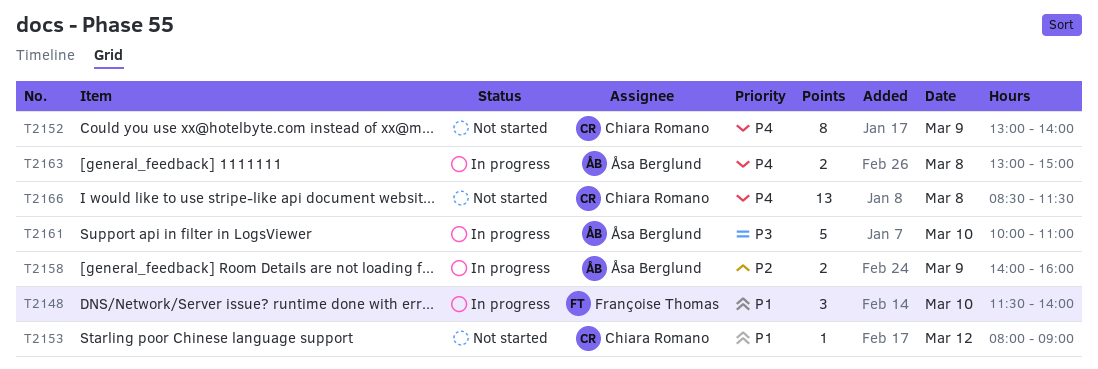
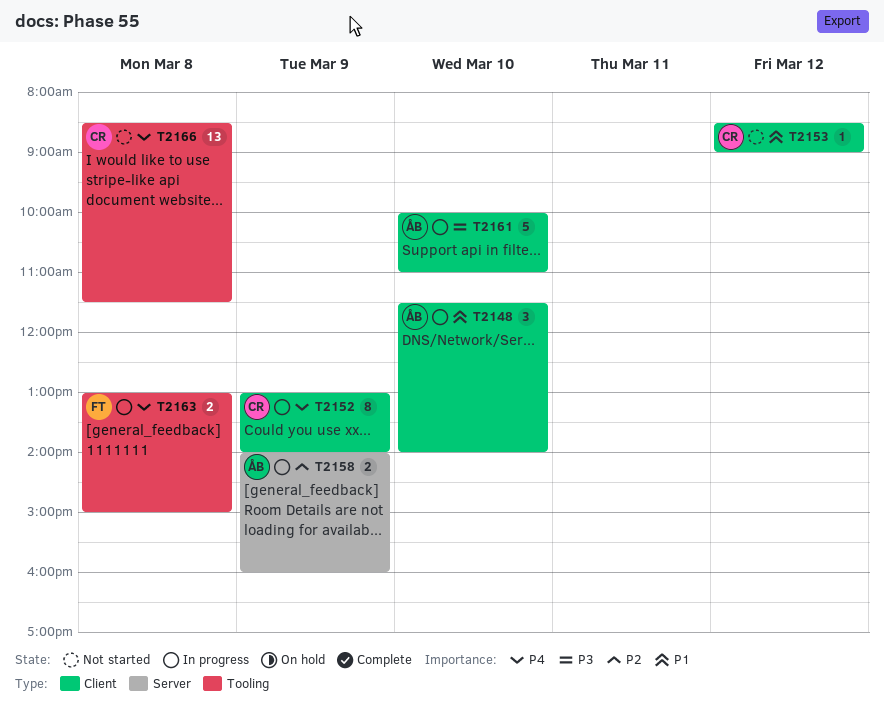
T2148, owner: Françoise Thomas -> Åsa Berglund
T2152, status: Not started -> In progress
T2153, begins: 08:00 -> 08:30
T2163, owner: Åsa Berglund -> Françoise Thomas

